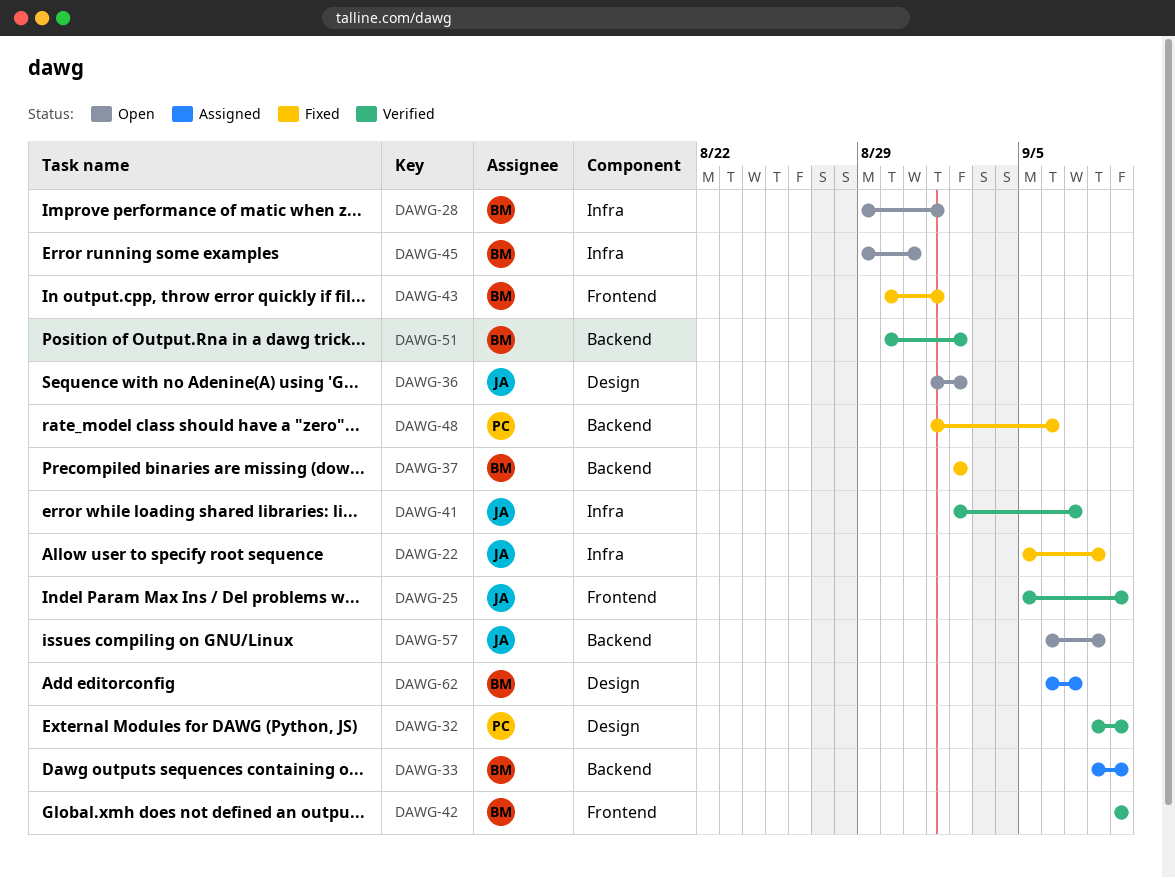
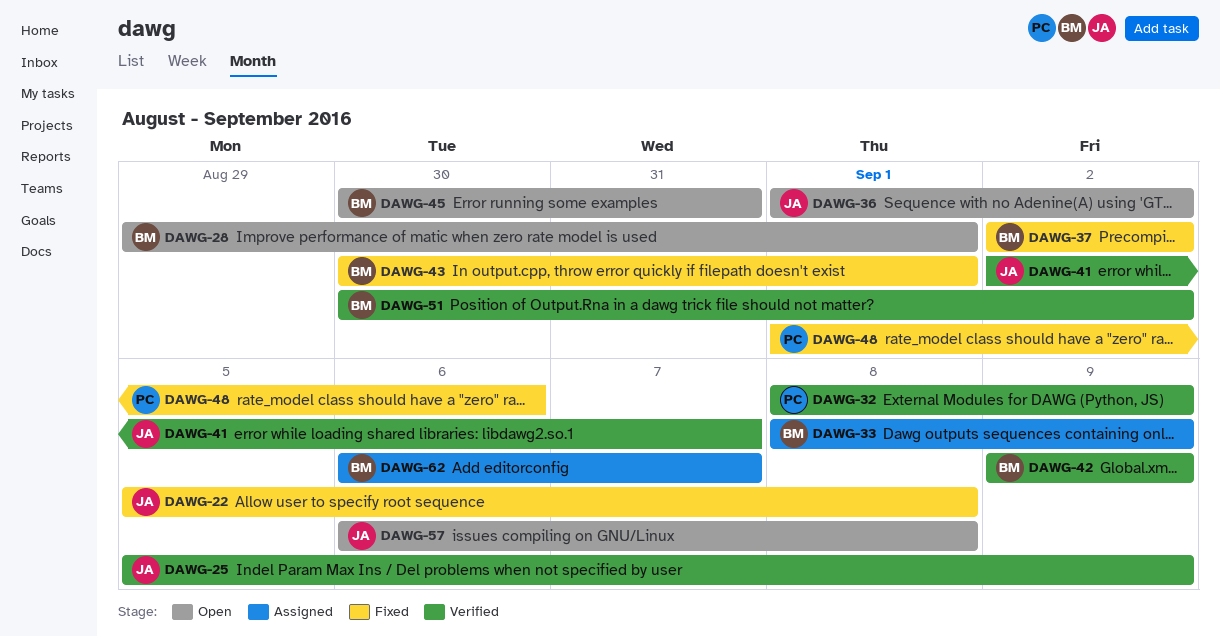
DAWG-45, start: Aug 29 -> Aug 30

